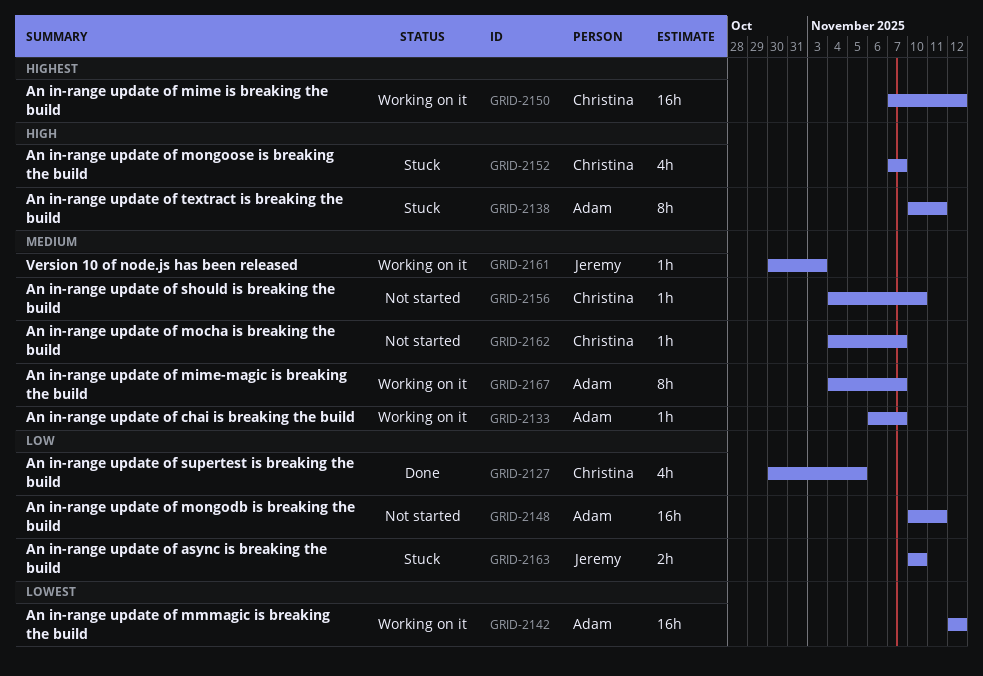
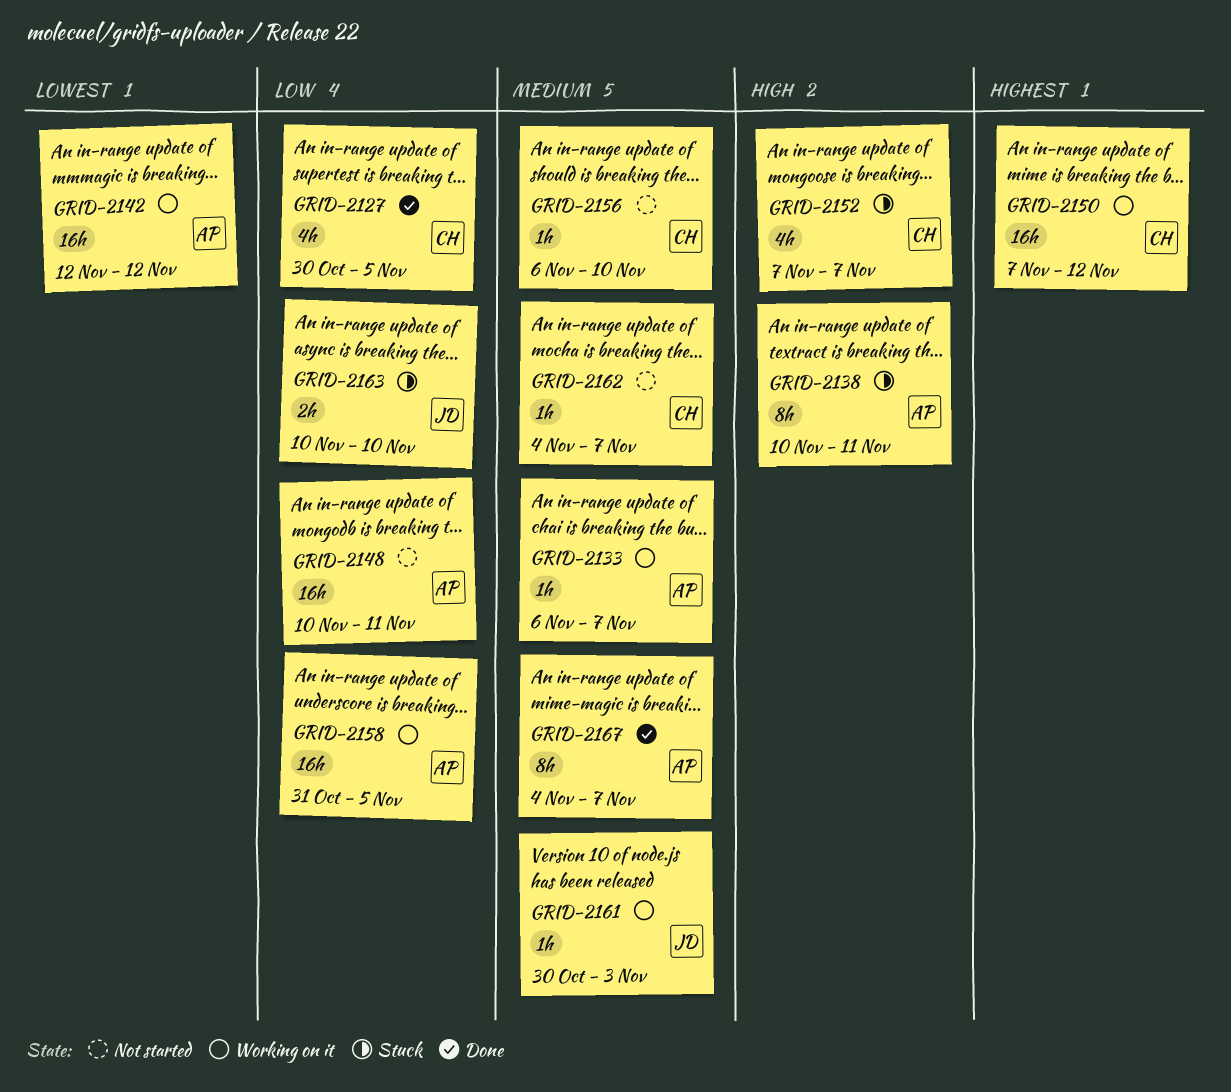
GRID-2156, start: Nov 4 -> Nov 6
GRID-2158: none -> present
GRID-2167, status: Working on it -> Done

